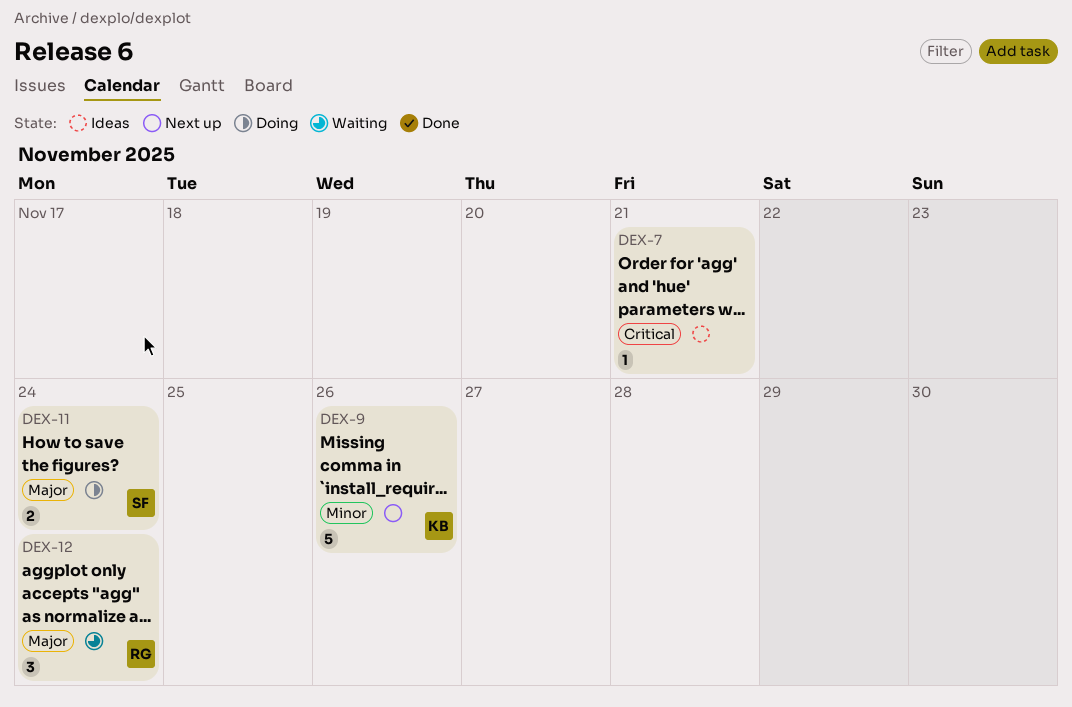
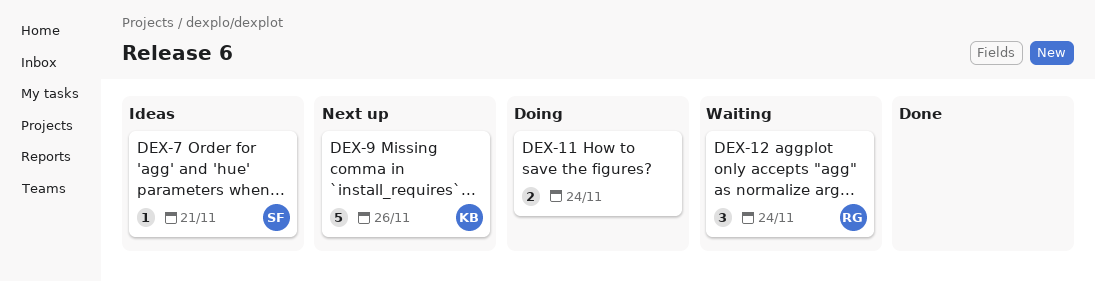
DEX-7, owner: none -> SF
DEX-11, owner: SF -> none

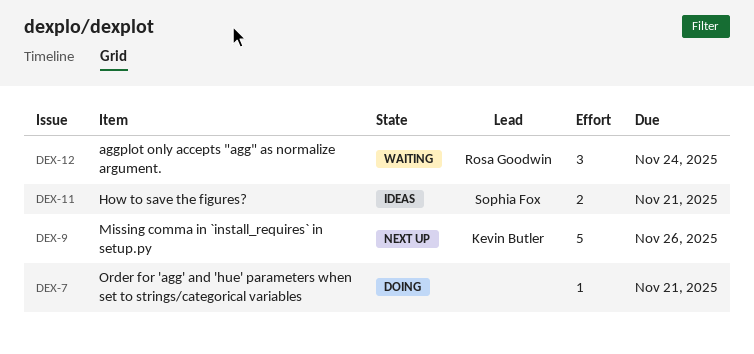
DEX-7, status: Ideas -> Doing
DEX-7, owner: Sophia Fox -> none
DEX-11, status: Doing -> Ideas
DEX-11, owner: none -> Sophia Fox
DEX-11, due: Nov 24 -> Nov 21

